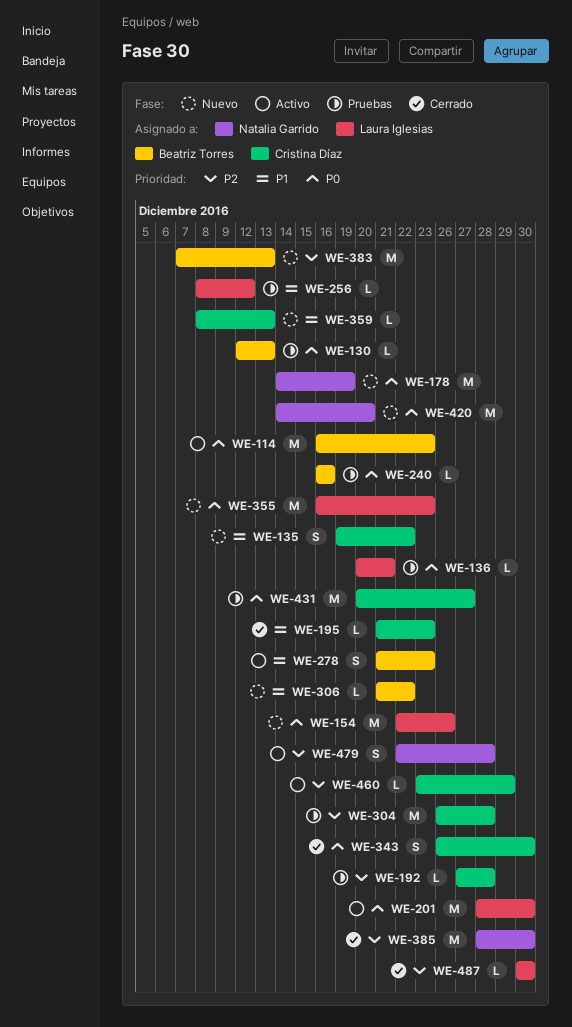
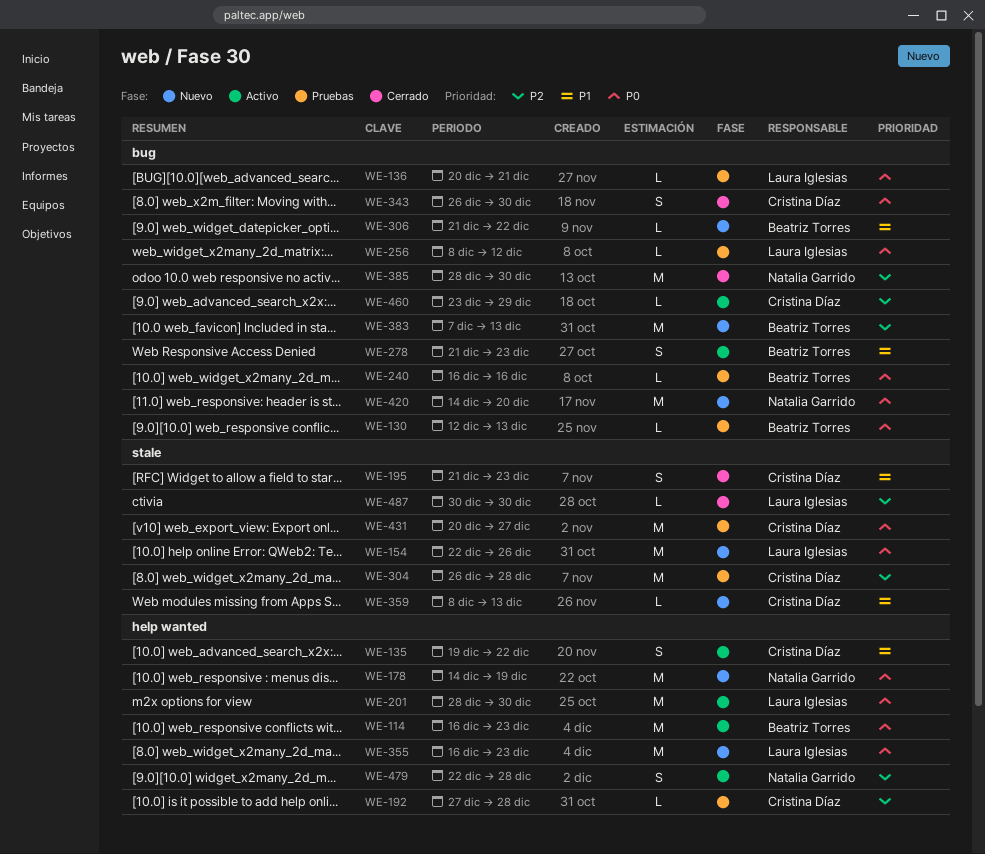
WE-135, status: Nuevo -> Activo
WE-195, estimate: L -> S
WE-256, priority: P1 -> P0

